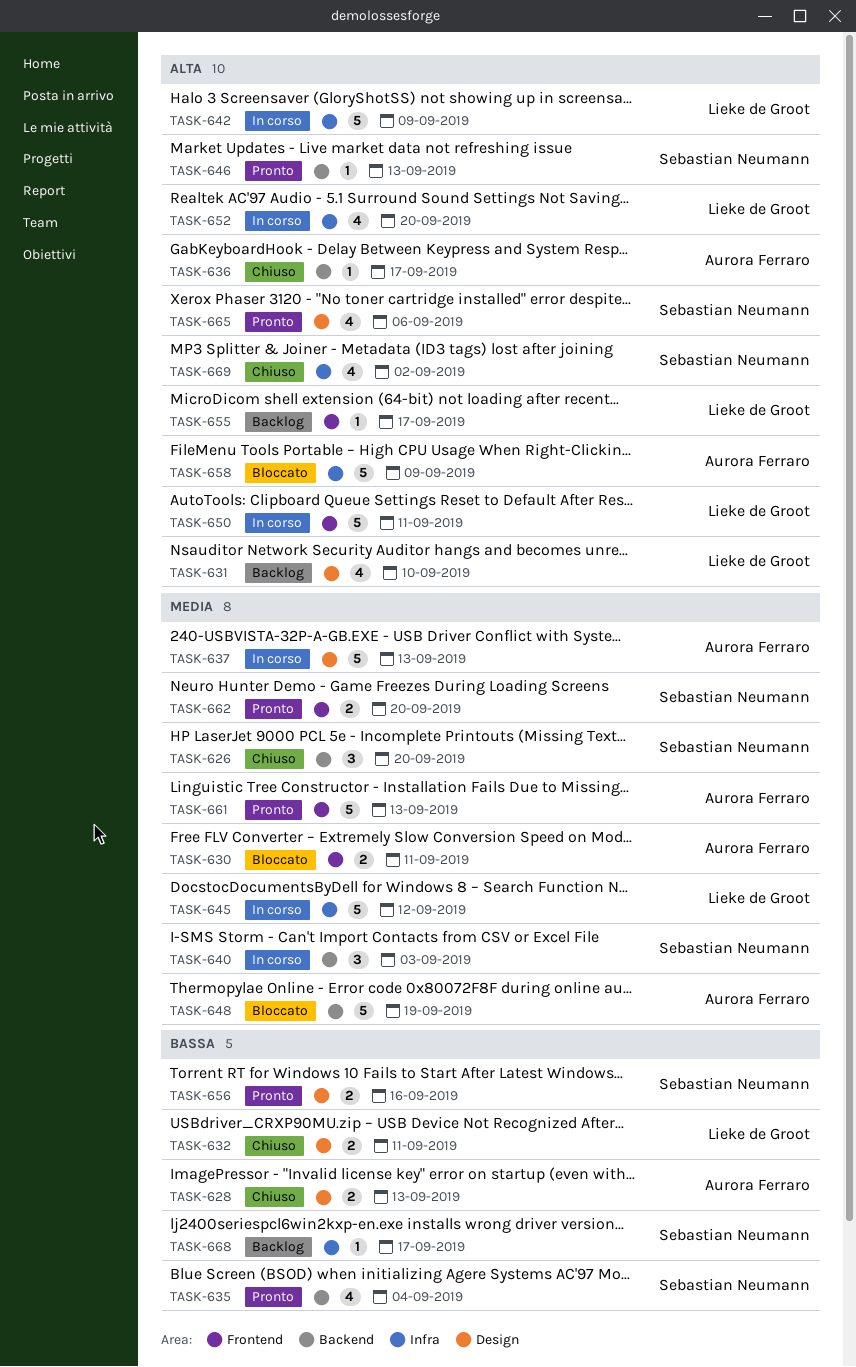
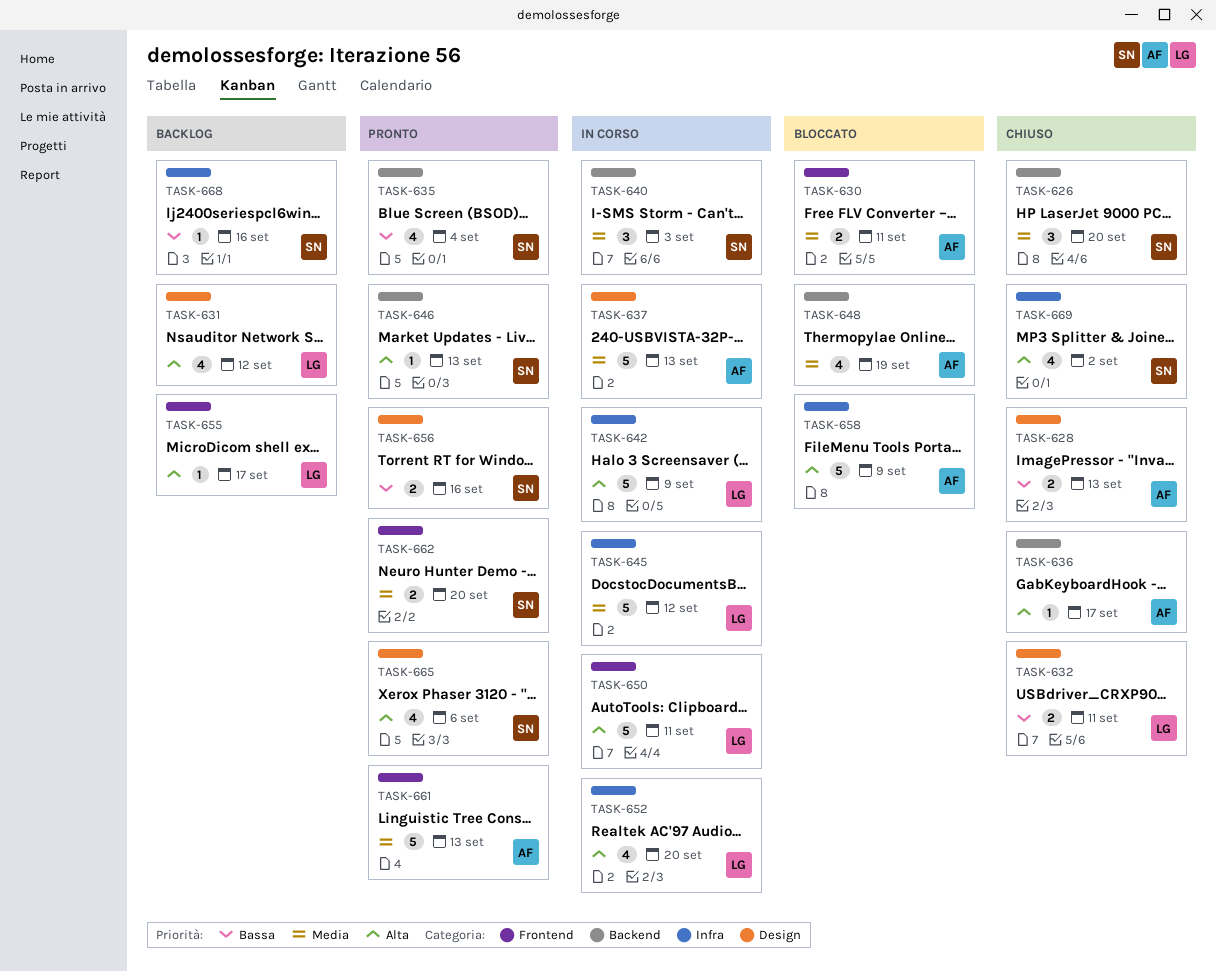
TASK-631, due: Sep 10 -> Sep 12
TASK-648, estimate: 5 -> 4
TASK-668, due: Sep 17 -> Sep 16

